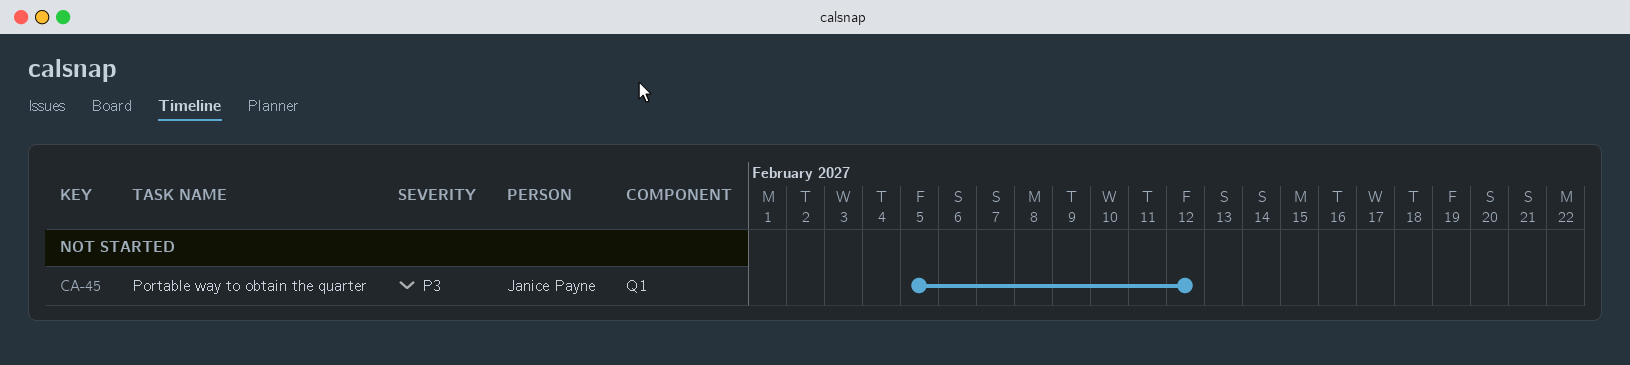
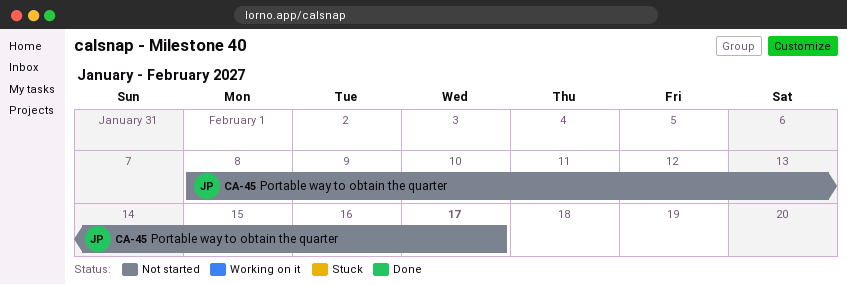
CA-45, start: Feb 5 -> Feb 8
CA-45, due: Feb 12 -> Feb 17

